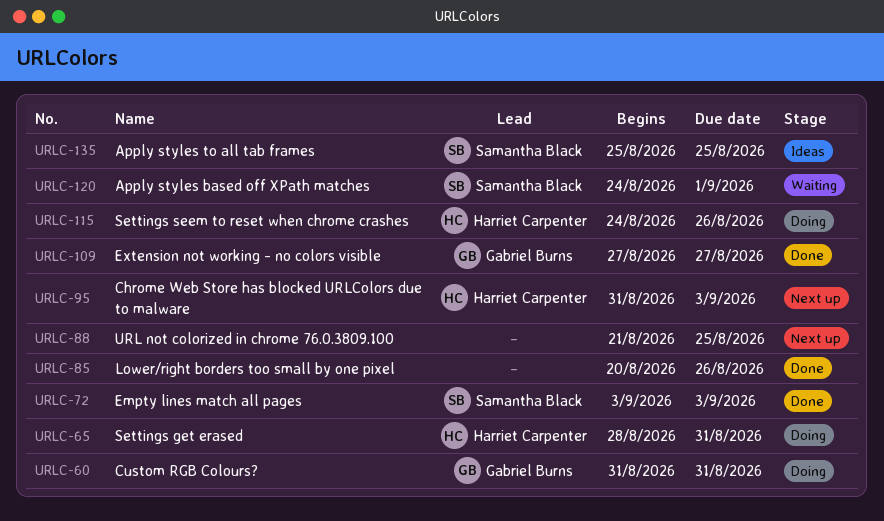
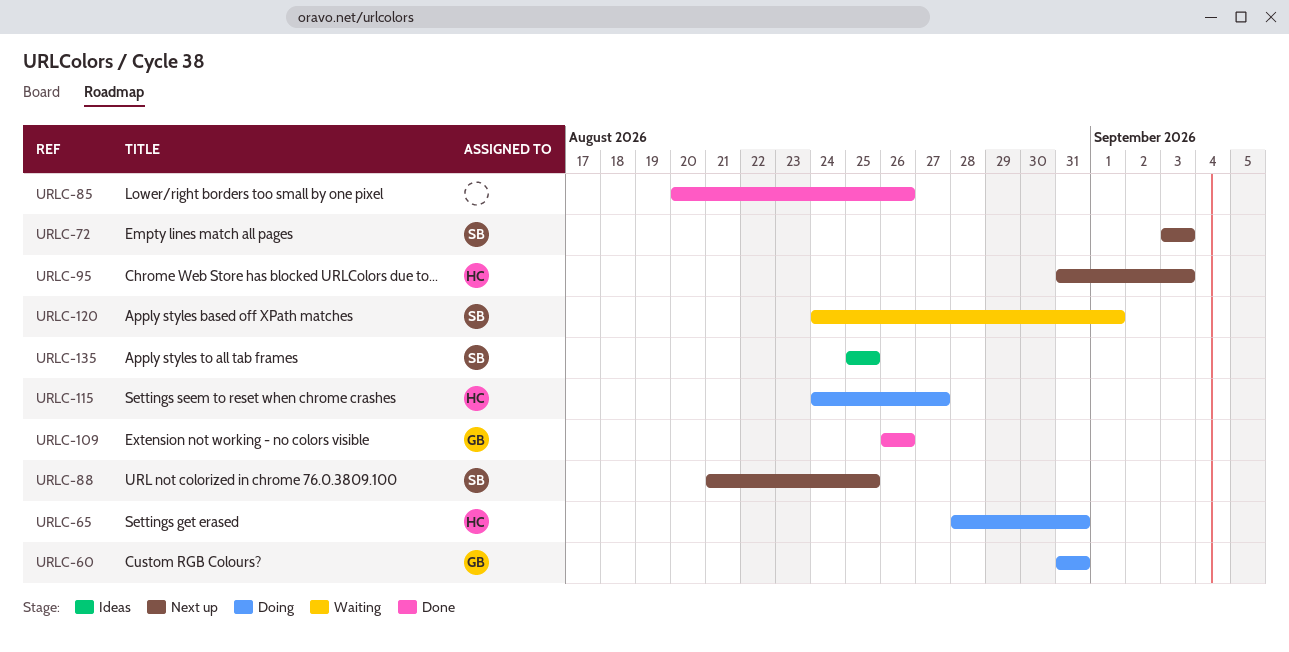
URLC-72, status: Done -> Next up
URLC-88, owner: none -> Samantha Black
URLC-109, start: Aug 27 -> Aug 26
URLC-109, due: Aug 27 -> Aug 26
URLC-115, due: Aug 26 -> Aug 27

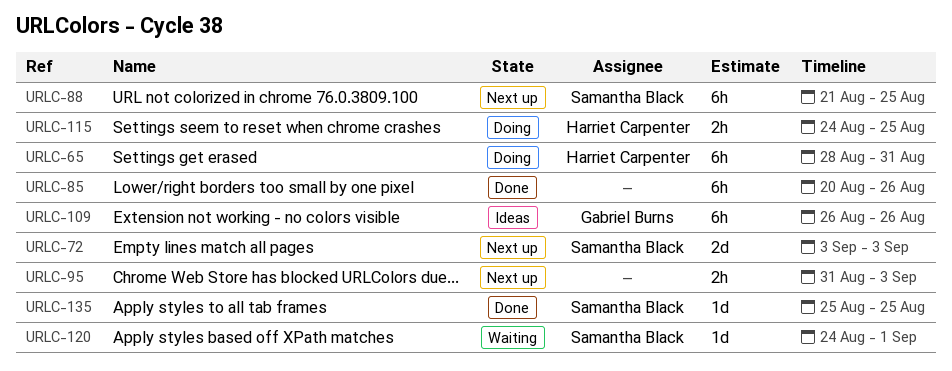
URLC-60: present -> none
URLC-95, owner: Harriet Carpenter -> none
URLC-109, status: Done -> Ideas
URLC-115, due: Aug 27 -> Aug 25
URLC-135, status: Ideas -> Done

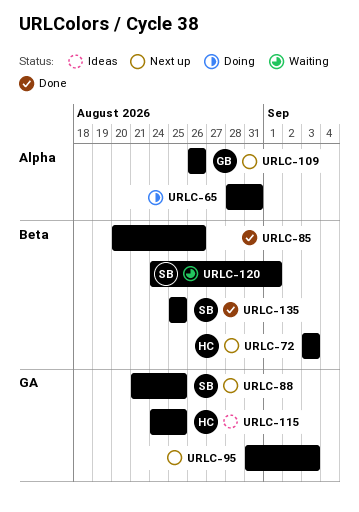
URLC-65, owner: Harriet Carpenter -> none
URLC-72, owner: Samantha Black -> Harriet Carpenter
URLC-109, status: Ideas -> Next up
URLC-115, status: Doing -> Ideas

